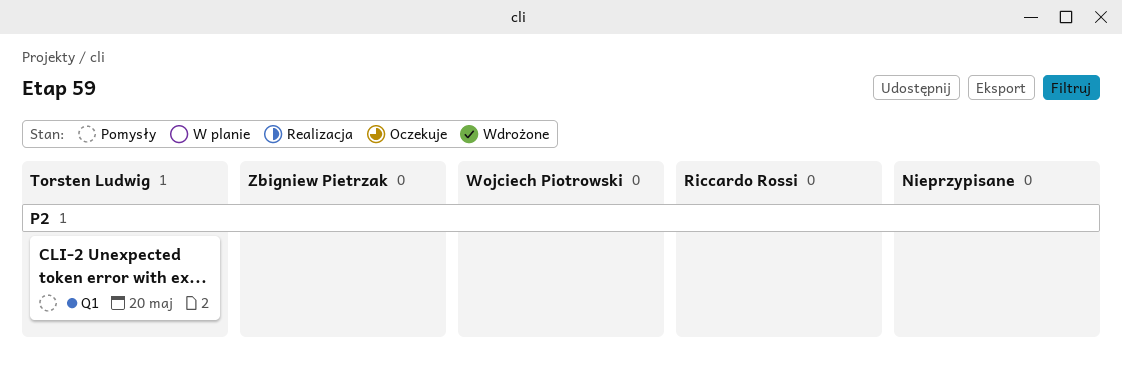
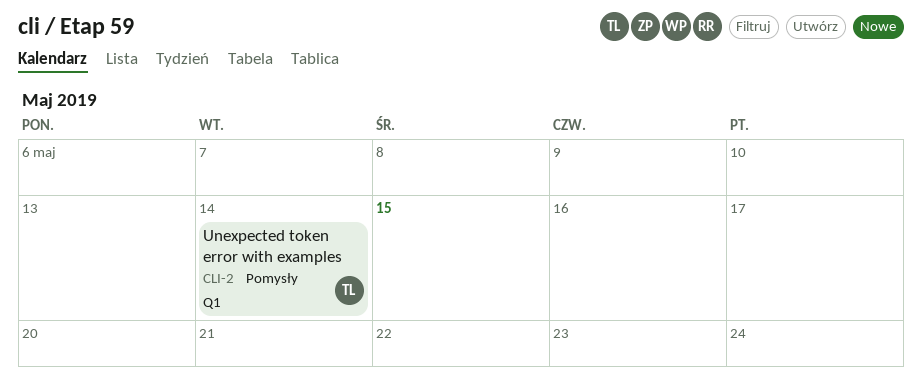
CLI-2, due: May 20 -> May 14

